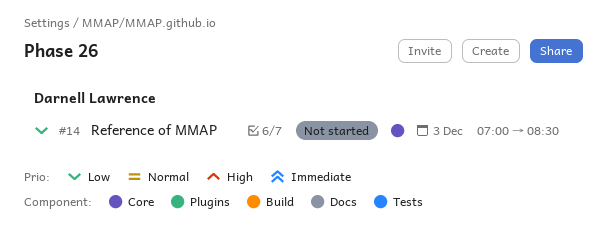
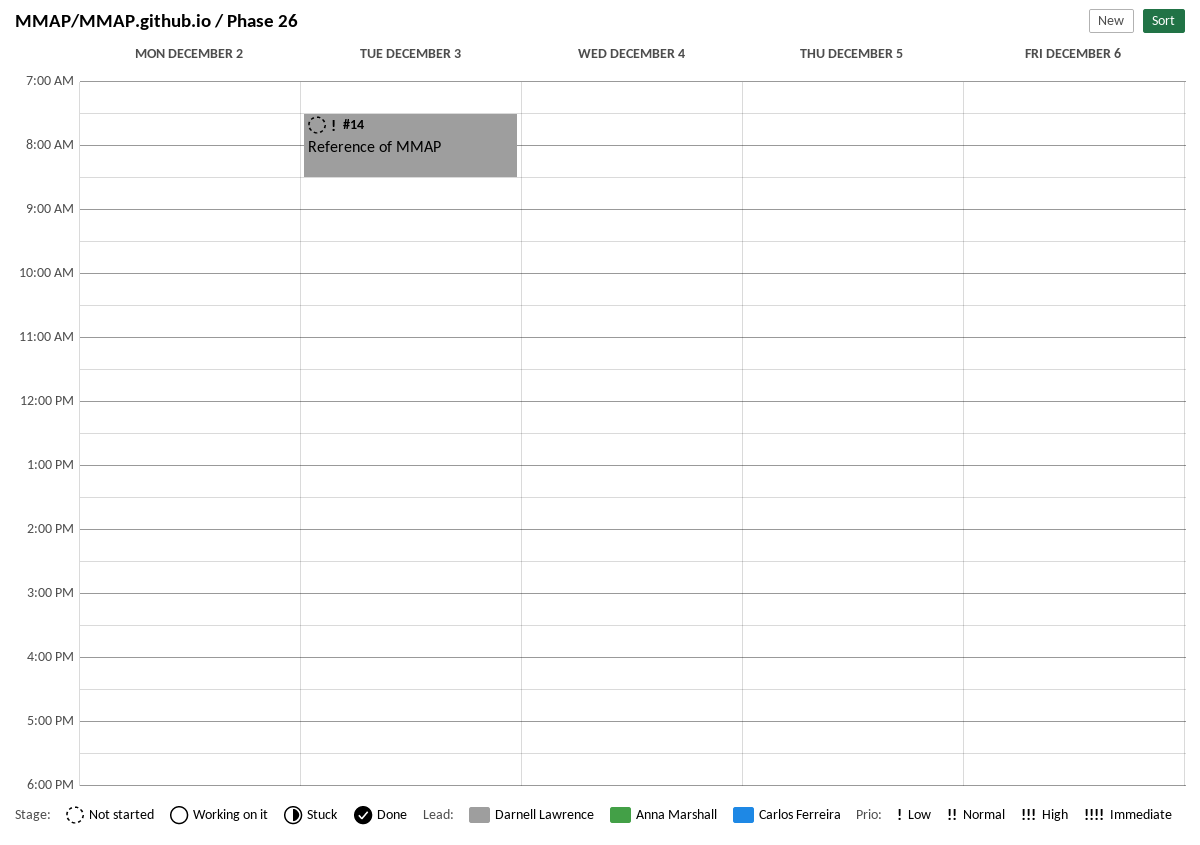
#14, begins: 07:00 -> 07:30

